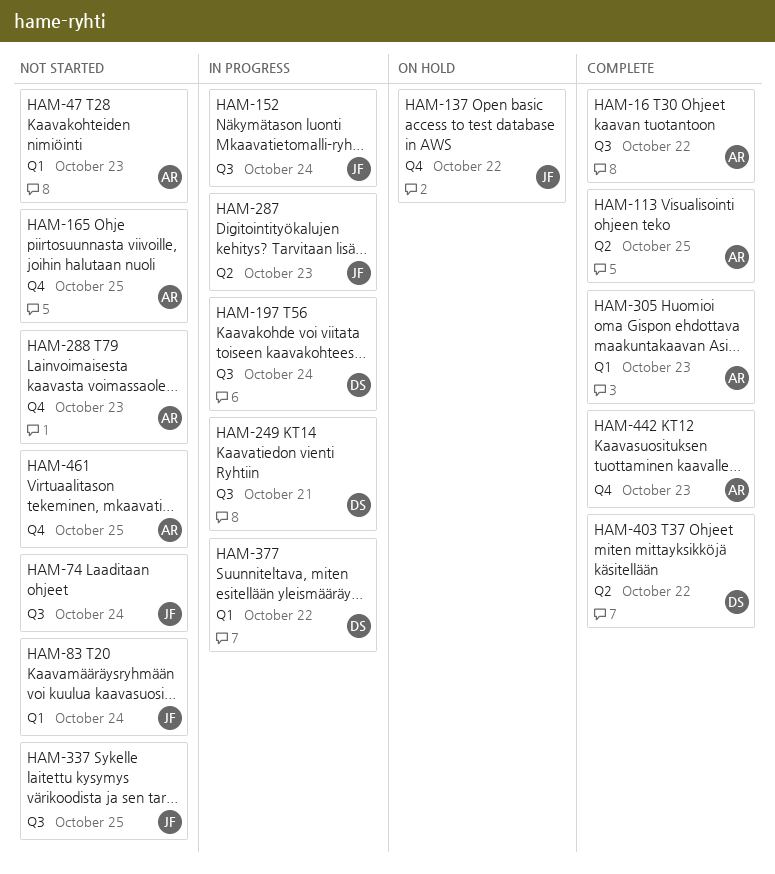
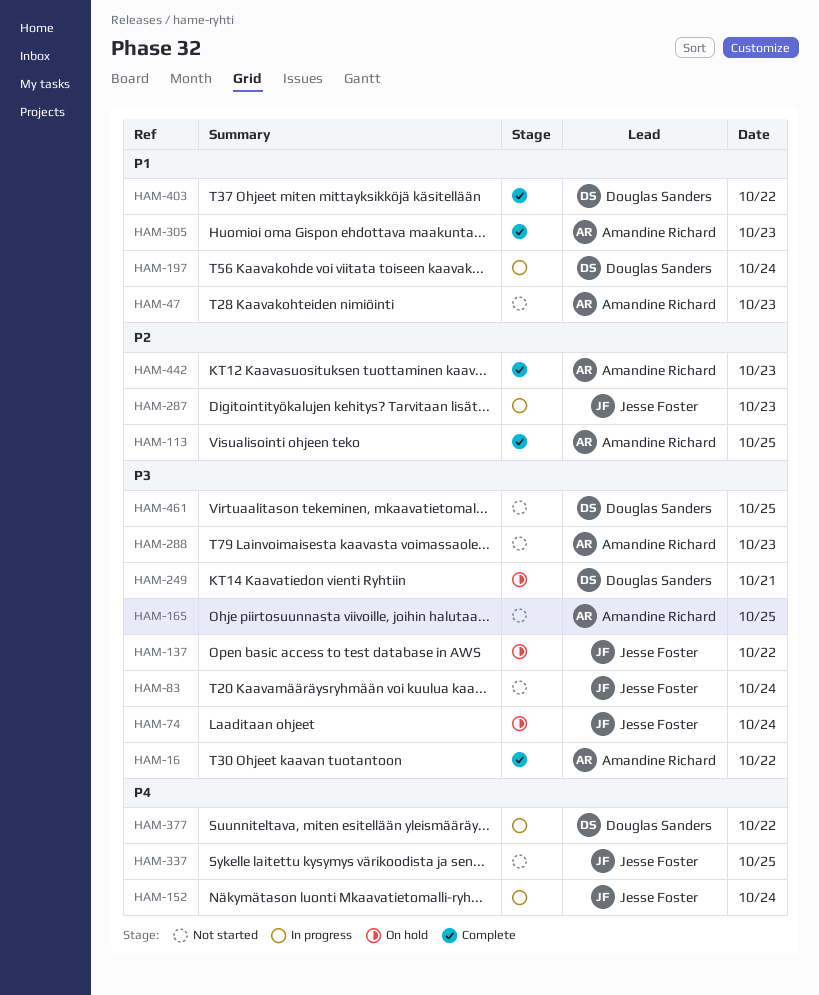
HAM-74, status: Not started -> On hold
HAM-249, status: In progress -> On hold
HAM-461, owner: Amandine Richard -> Douglas Sanders

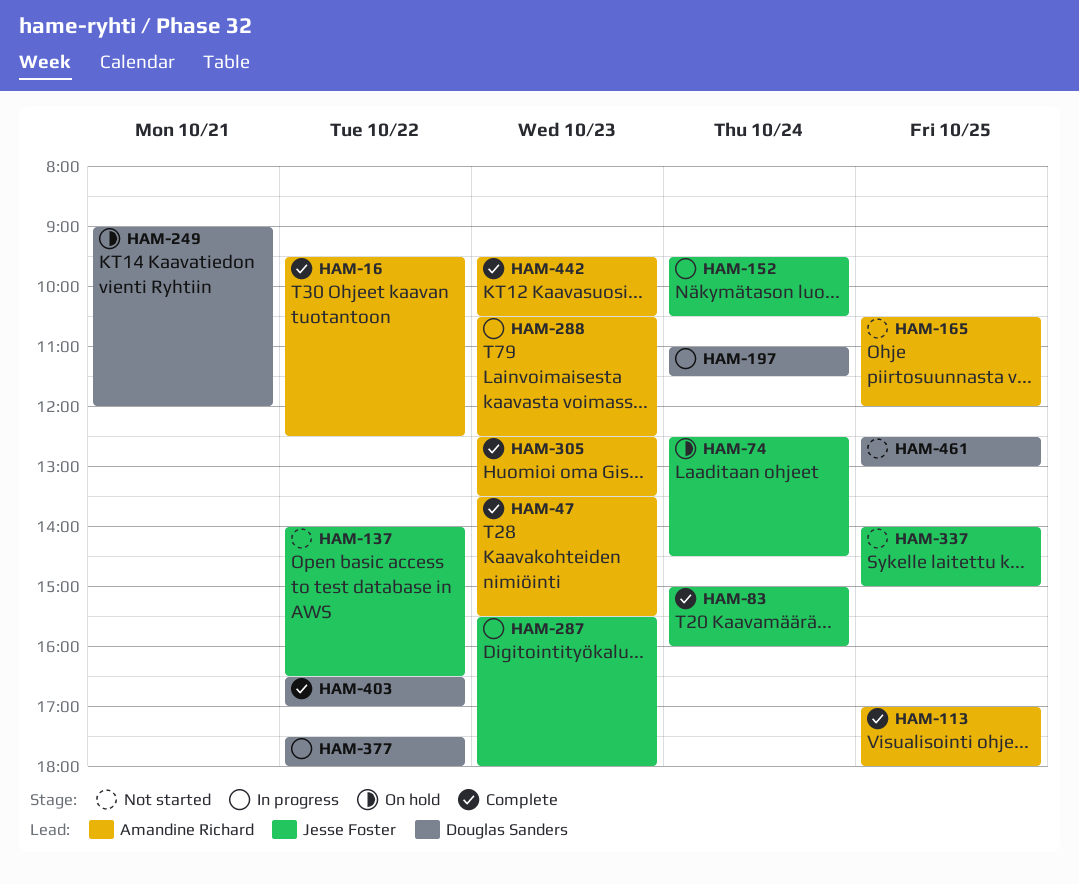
HAM-47, status: Not started -> Complete
HAM-83, status: Not started -> Complete
HAM-137, status: On hold -> Not started
HAM-288, status: Not started -> In progress

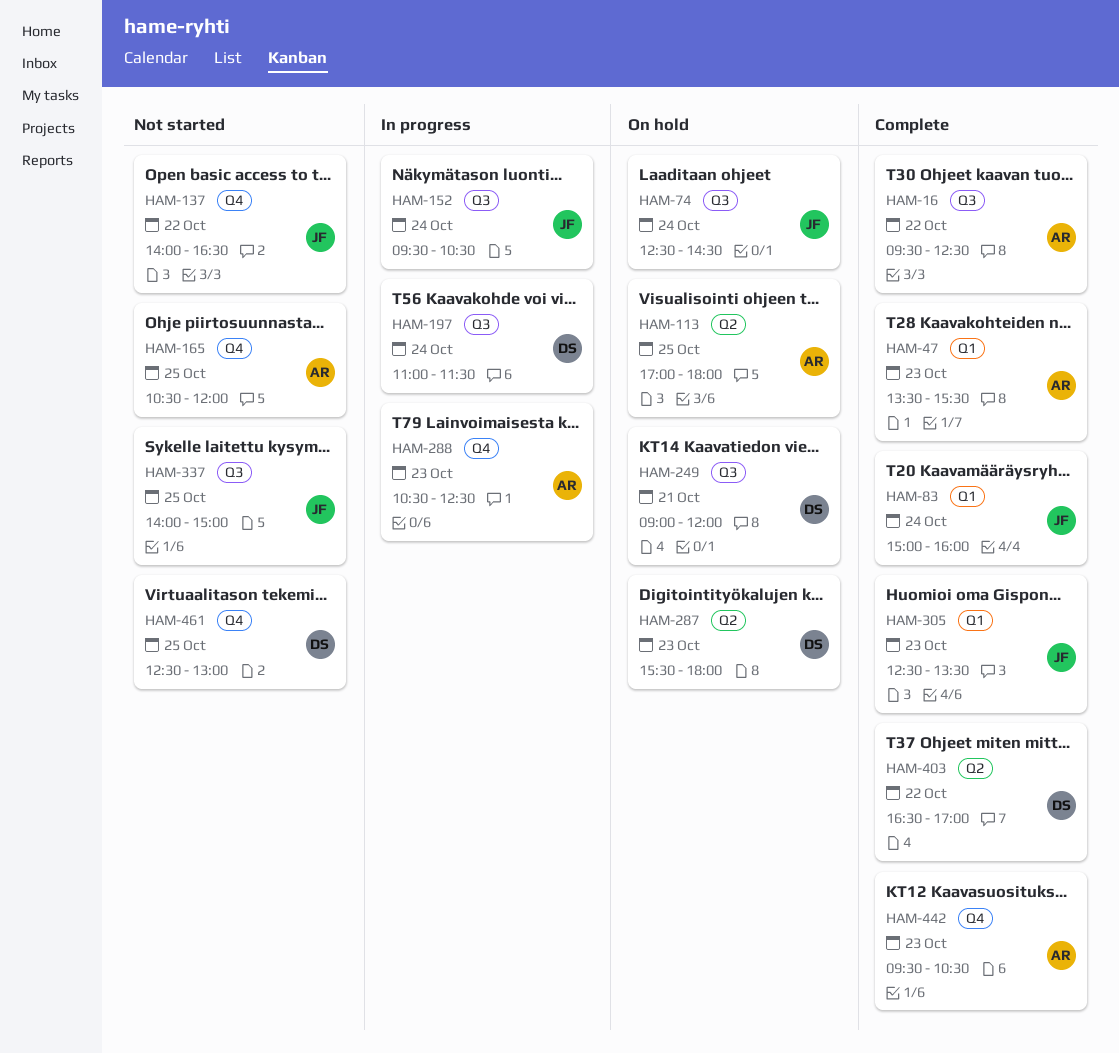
HAM-113, status: Complete -> On hold
HAM-287, status: In progress -> On hold
HAM-287, owner: Jesse Foster -> Douglas Sanders
HAM-305, owner: Amandine Richard -> Jesse Foster
HAM-377: present -> none

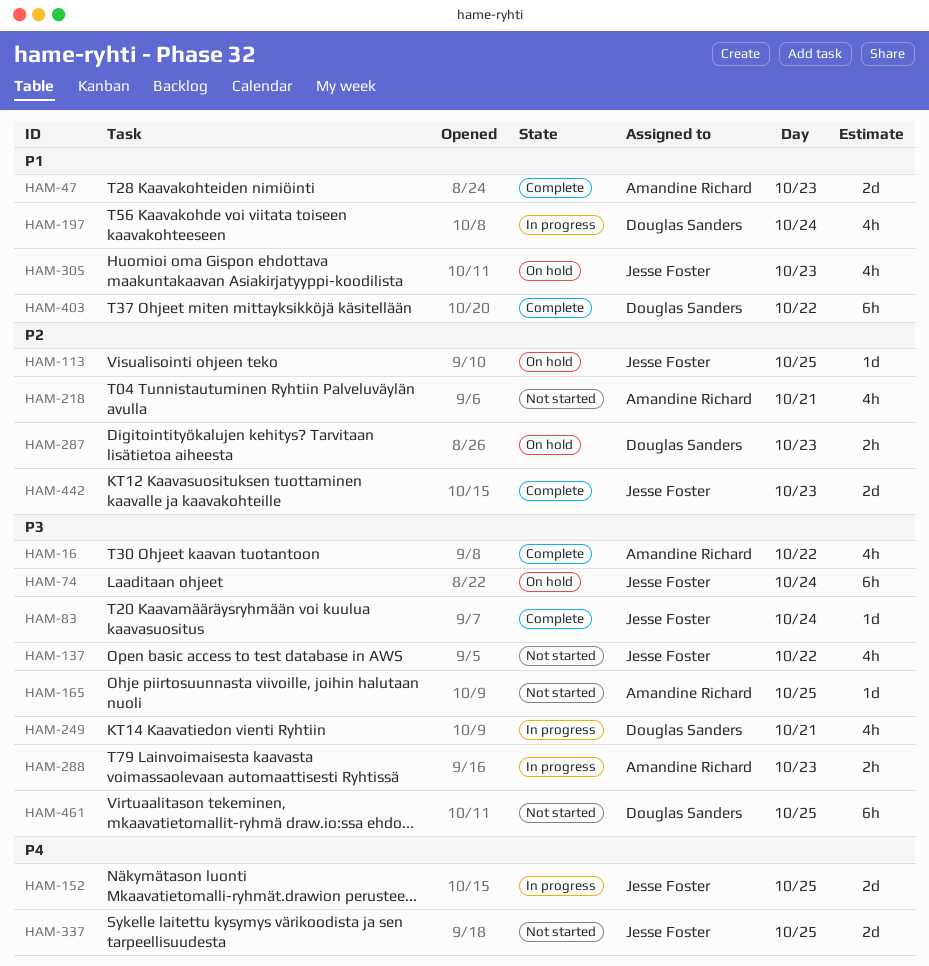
HAM-113, owner: Amandine Richard -> Jesse Foster
HAM-152, day: Oct 24 -> Oct 25
HAM-218: none -> present
HAM-249, status: On hold -> In progress
HAM-305, status: Complete -> On hold
HAM-442, owner: Amandine Richard -> Jesse Foster

